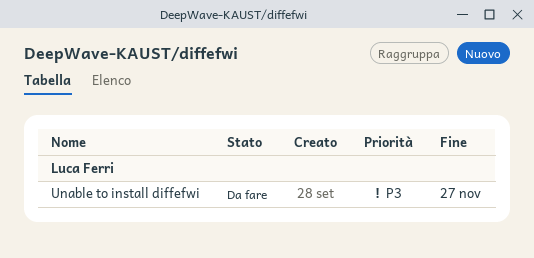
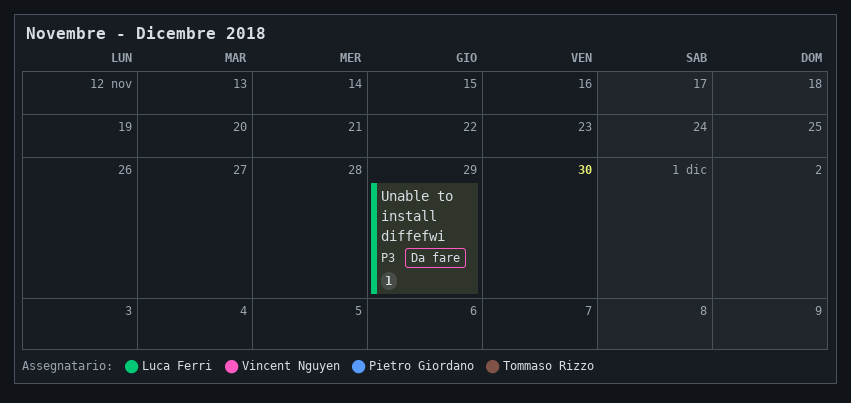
Unable to install diffefwi, due: Nov 27 -> Nov 29

